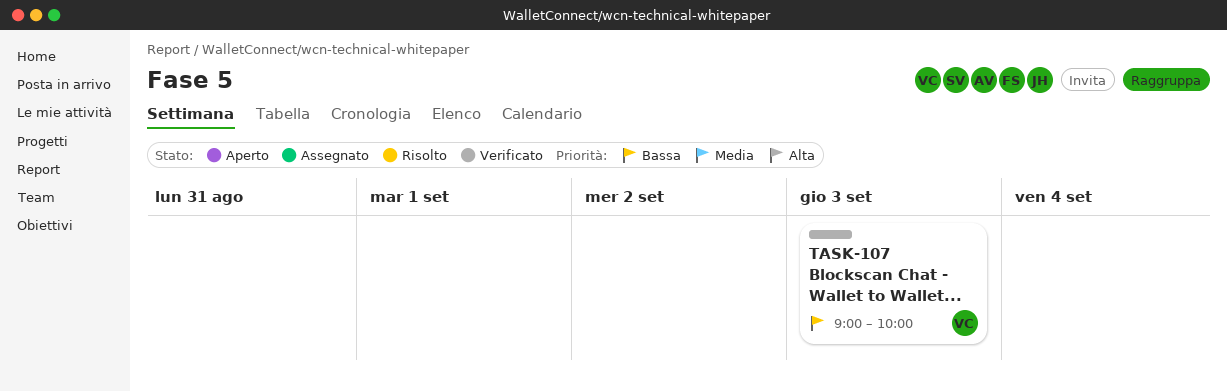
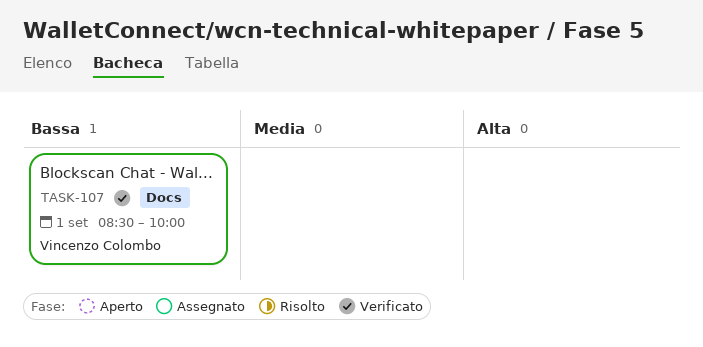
TASK-107, day: Sep 3 -> Sep 1
TASK-107, begins: 09:00 -> 08:30

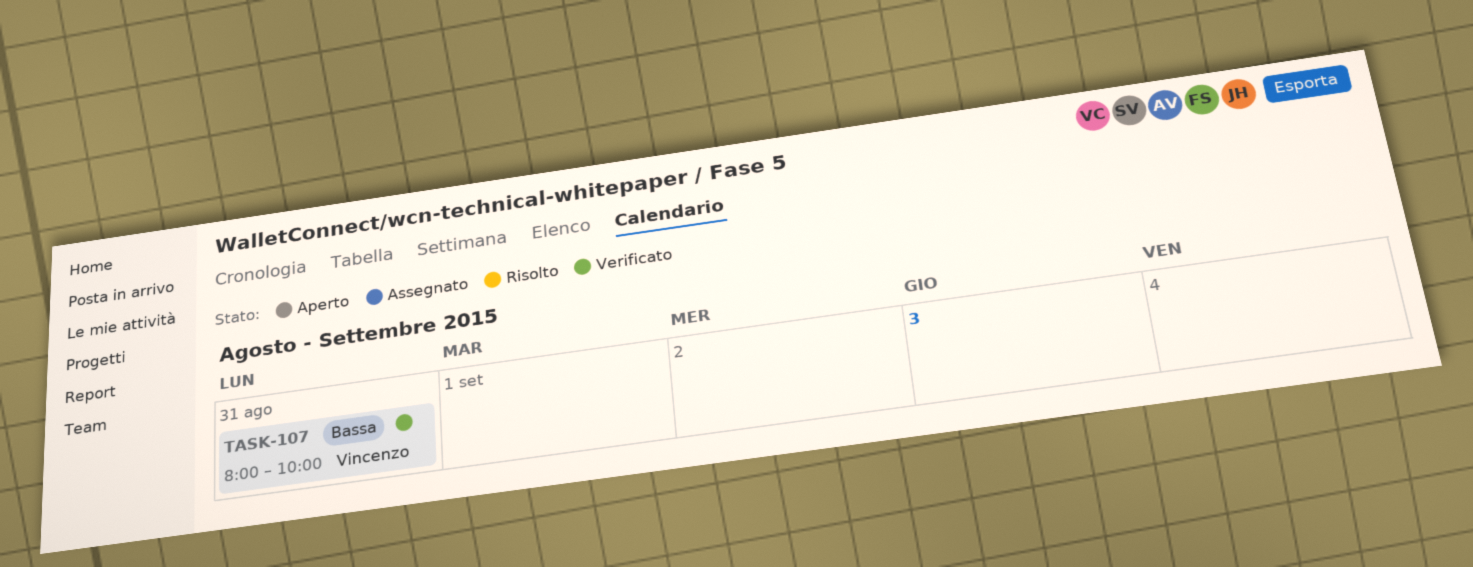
TASK-107, day: Sep 1 -> Aug 31
TASK-107, begins: 08:30 -> 08:00

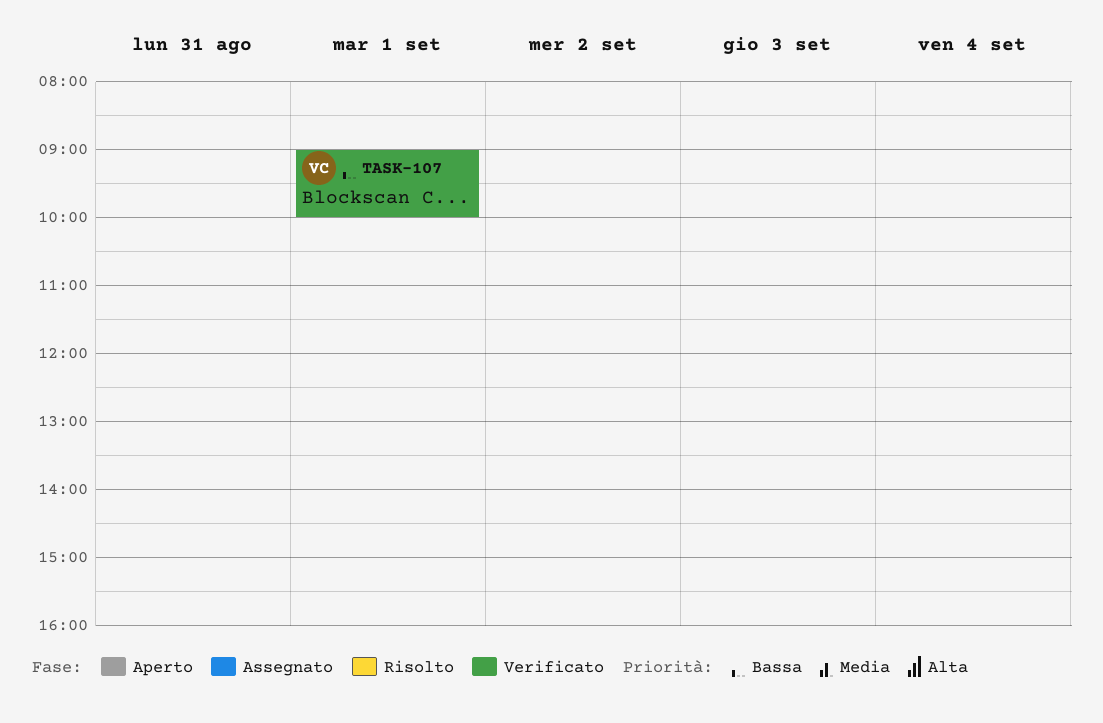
TASK-107, day: Aug 31 -> Sep 1
TASK-107, begins: 08:00 -> 09:00

